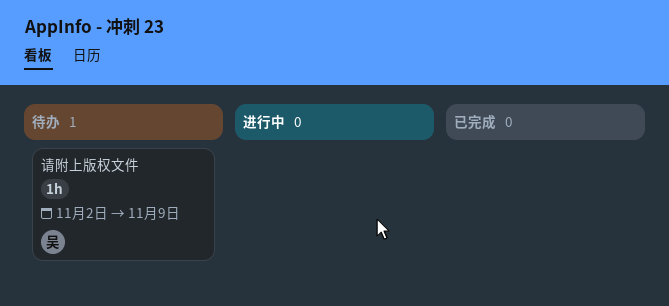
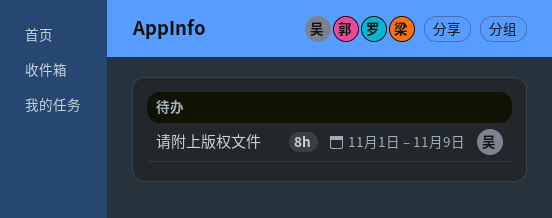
请附上版权文件, estimate: 1h -> 8h
请附上版权文件, start: Nov 2 -> Nov 1

